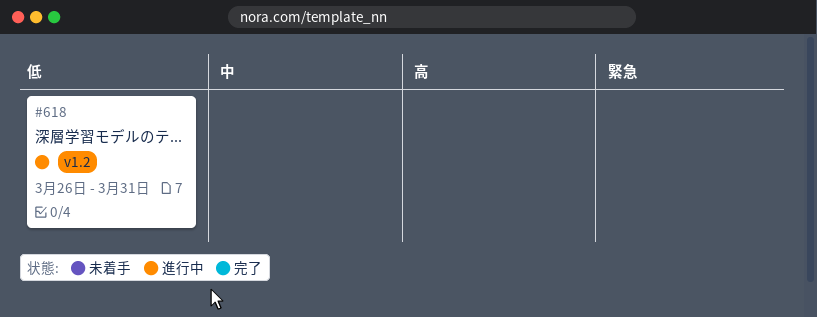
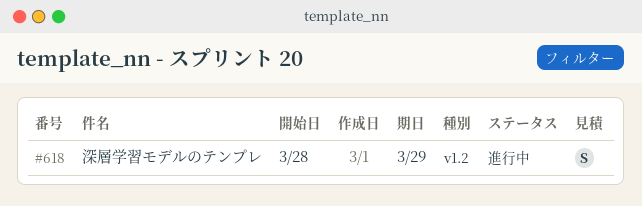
#618, start: Mar 26 -> Mar 28
#618, due: Mar 31 -> Mar 29

